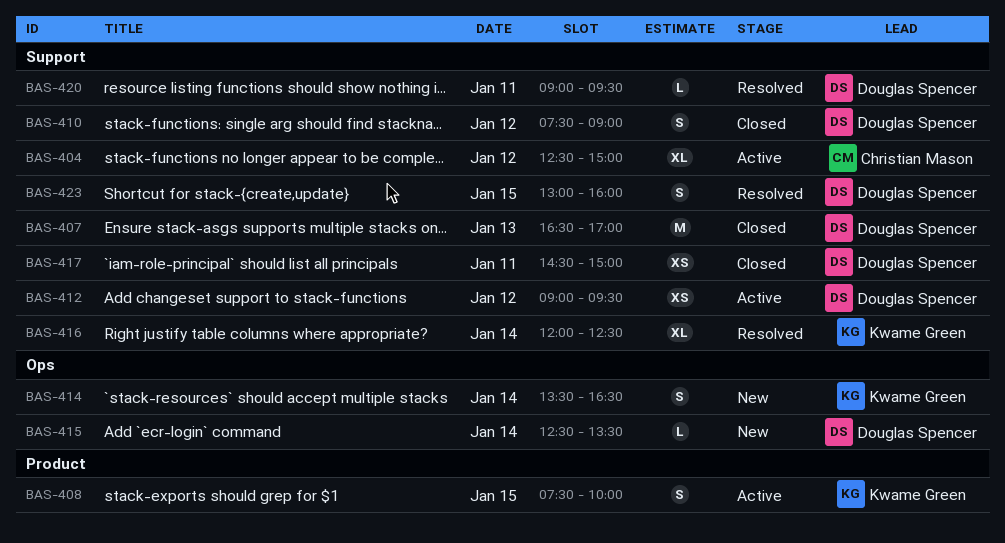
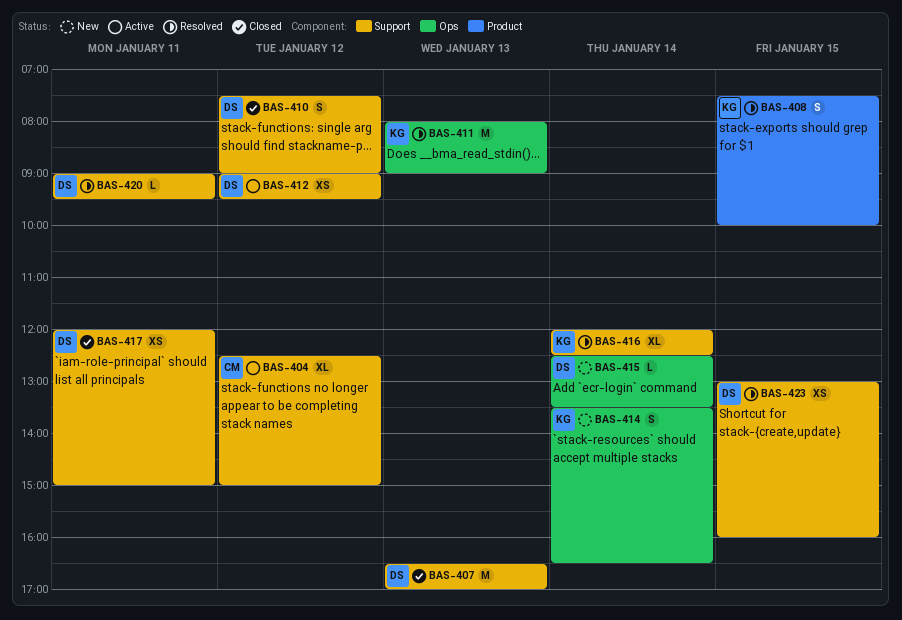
BAS-408, status: Active -> Resolved
BAS-411: none -> present
BAS-417, begins: 14:30 -> 12:00
BAS-423, estimate: S -> XS

